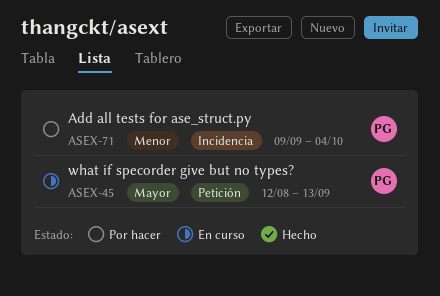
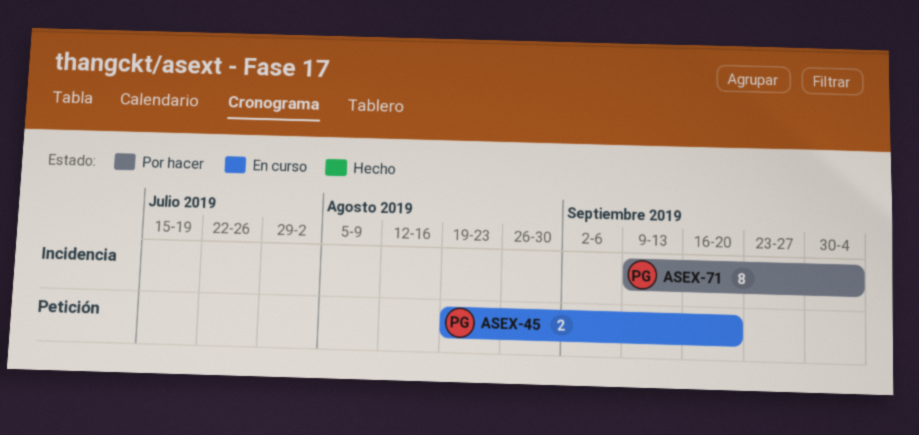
ASEX-45, start: Aug 12 -> Aug 19
ASEX-45, due: Sep 13 -> Sep 20

